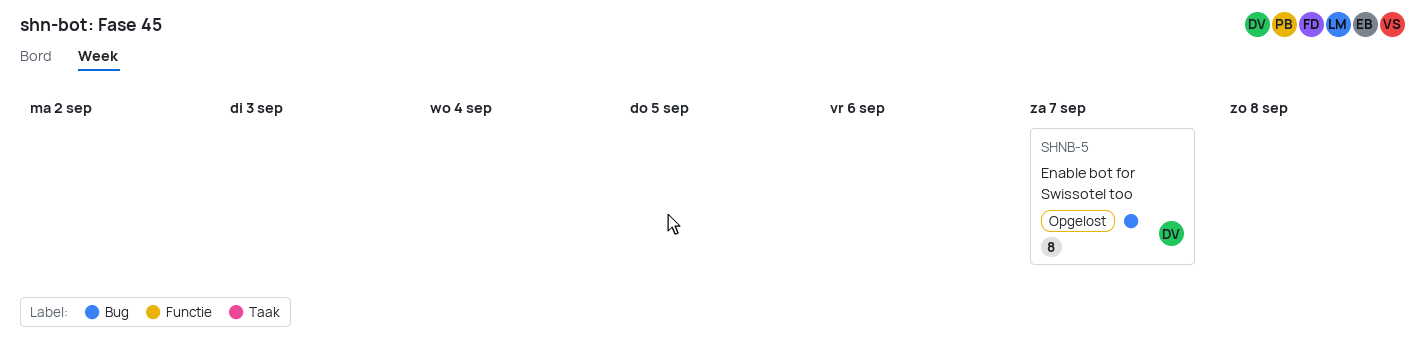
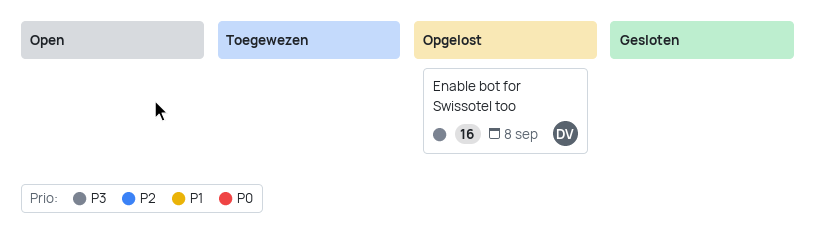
Enable bot for Swissotel too, estimate: 8 -> 16
Enable bot for Swissotel too, due: Sep 7 -> Sep 8

